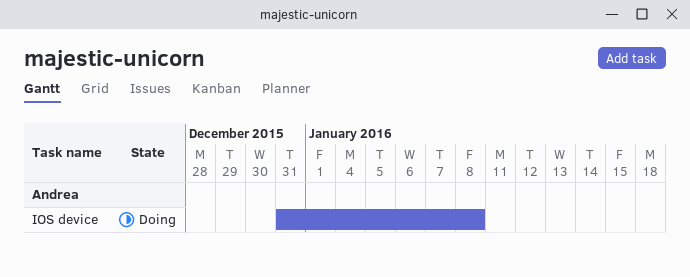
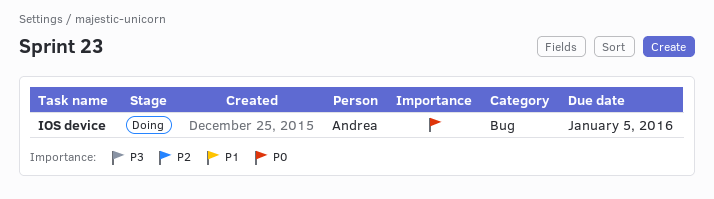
IOS device, due: Jan 8 -> Jan 5

